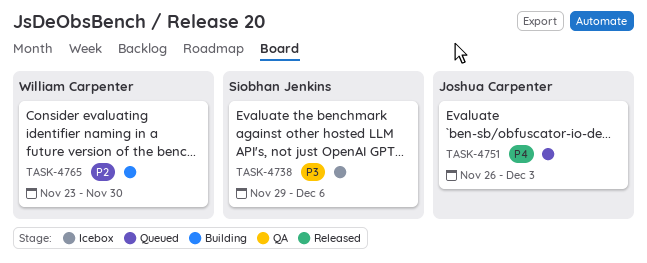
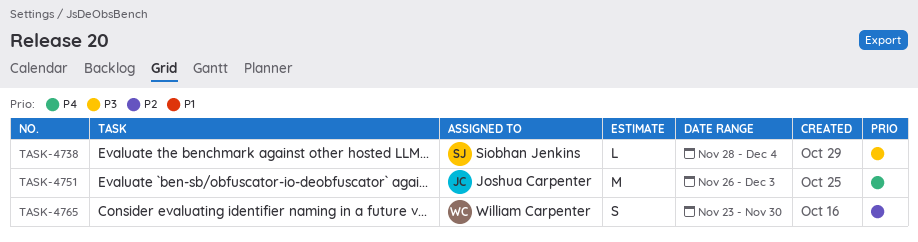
TASK-4738, start: Nov 29 -> Nov 28
TASK-4738, due: Dec 6 -> Dec 4

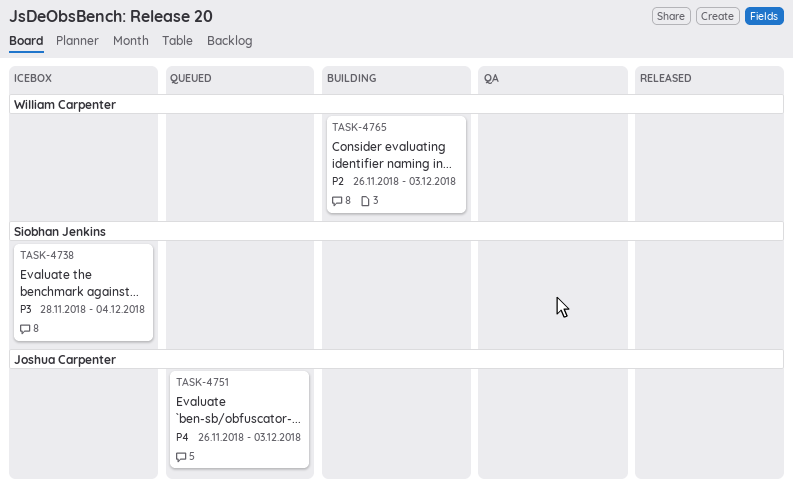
TASK-4765, start: Nov 23 -> Nov 26
TASK-4765, due: Nov 30 -> Dec 3

